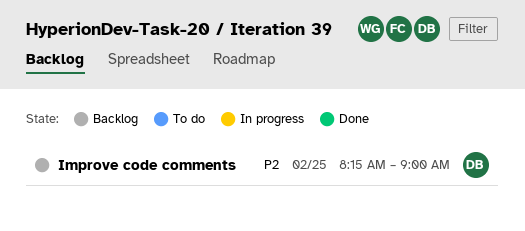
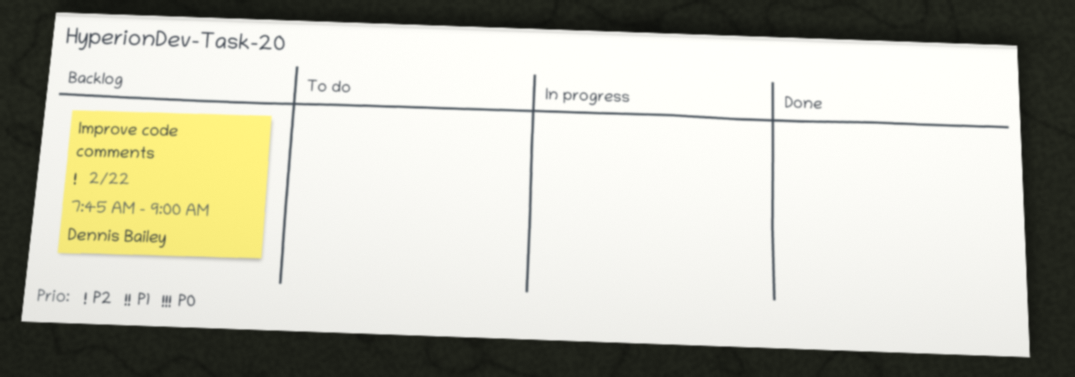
Improve code comments, day: Feb 25 -> Feb 22
Improve code comments, begins: 08:15 -> 07:45

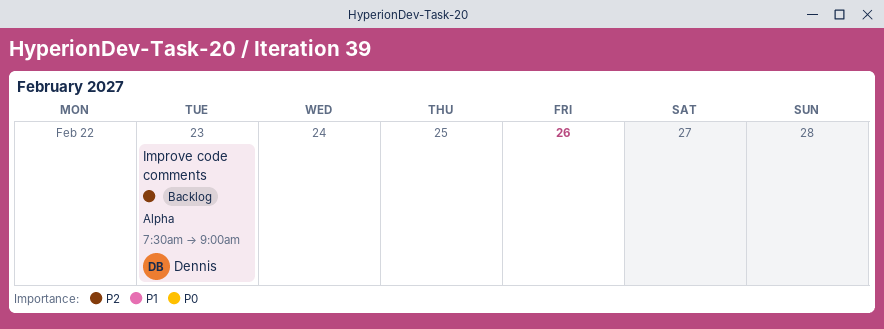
Improve code comments, day: Feb 22 -> Feb 23
Improve code comments, begins: 07:45 -> 07:30

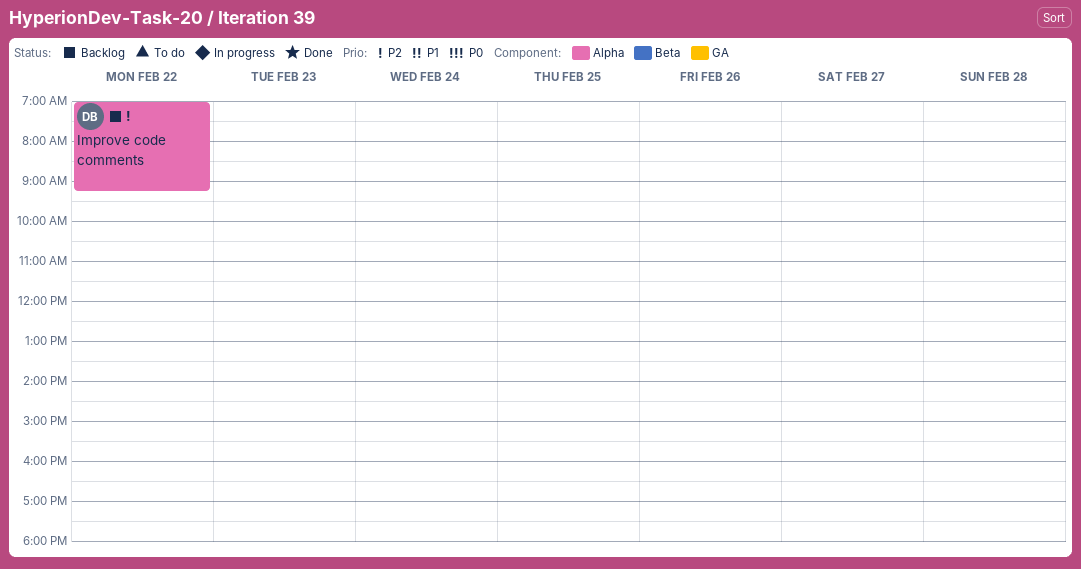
Improve code comments, day: Feb 23 -> Feb 22
Improve code comments, begins: 07:30 -> 07:00
Improve code comments, ends: 09:00 -> 09:15

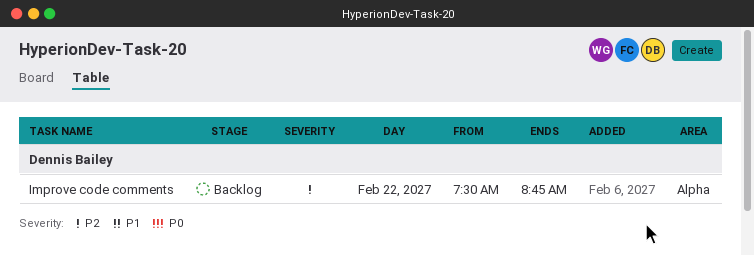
Improve code comments, begins: 07:00 -> 07:30
Improve code comments, ends: 09:15 -> 08:45

